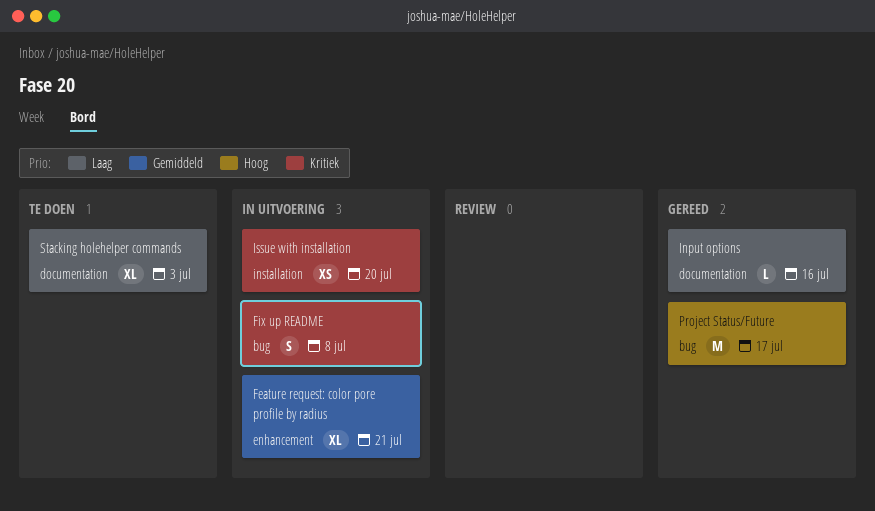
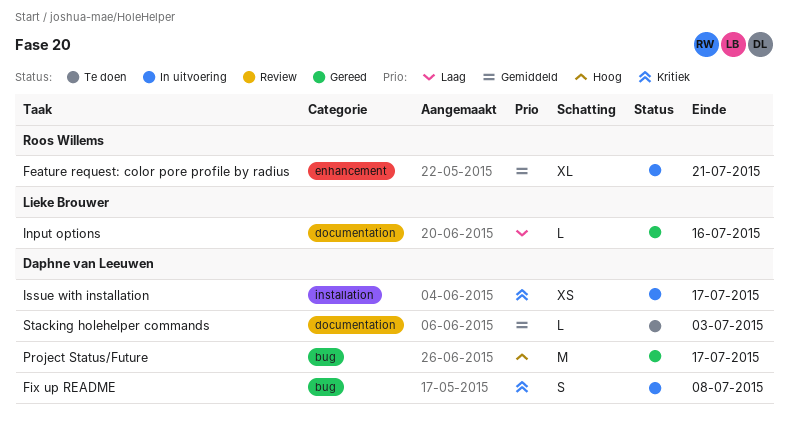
Issue with installation, due: Jul 20 -> Jul 17
Stacking holehelper commands, priority: Laag -> Gemiddeld
Stacking holehelper commands, estimate: XL -> L

